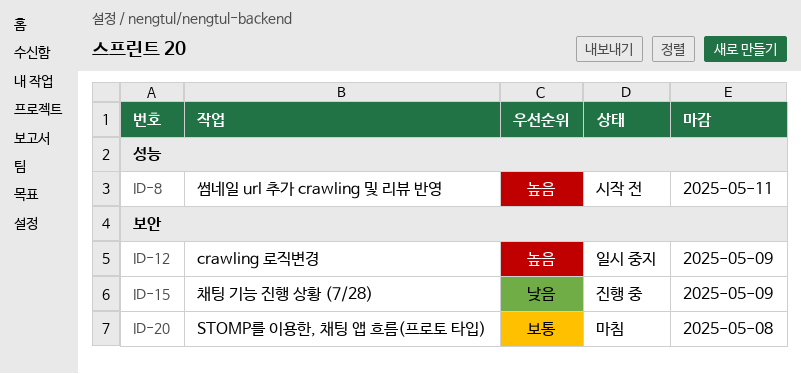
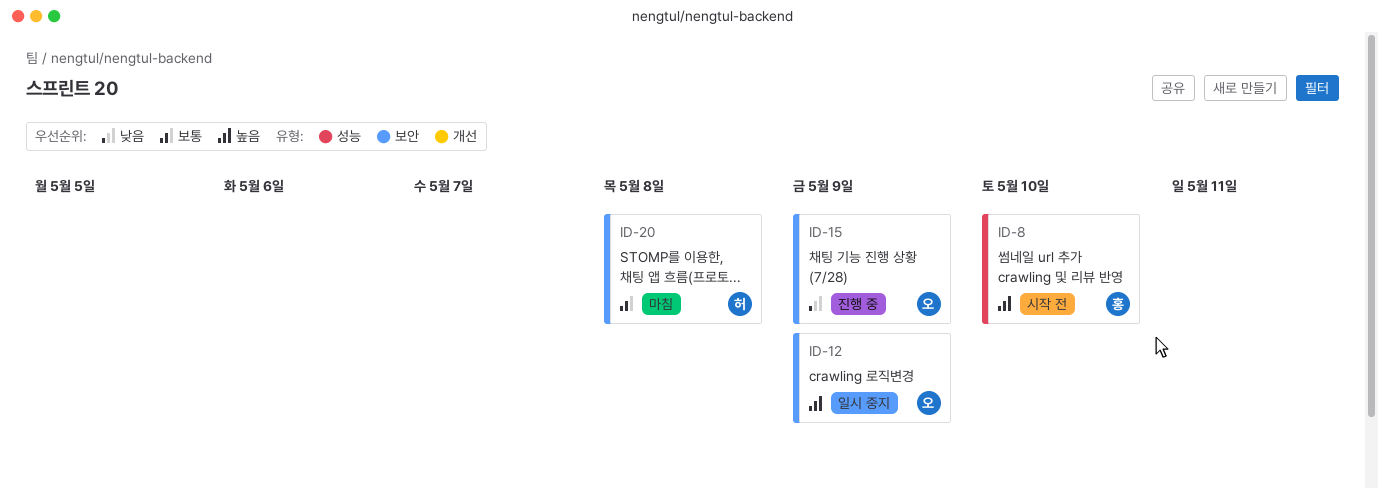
ID-8, due: May 11 -> May 10

